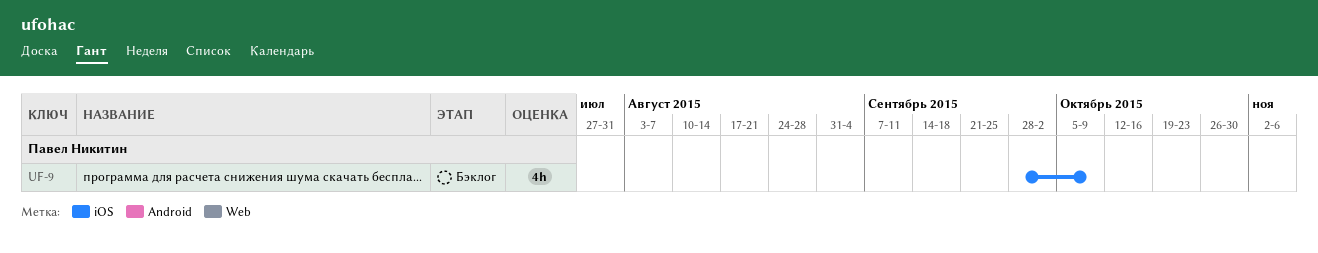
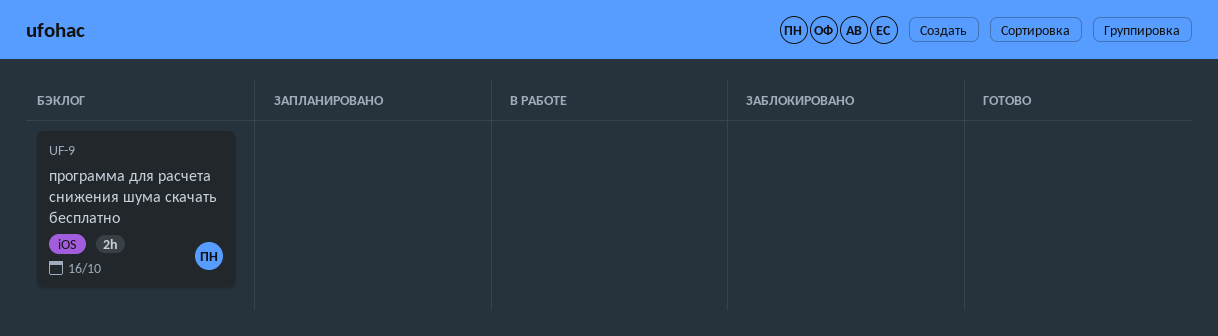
UF-9, estimate: 4h -> 2h
UF-9, due: Oct 9 -> Oct 16

